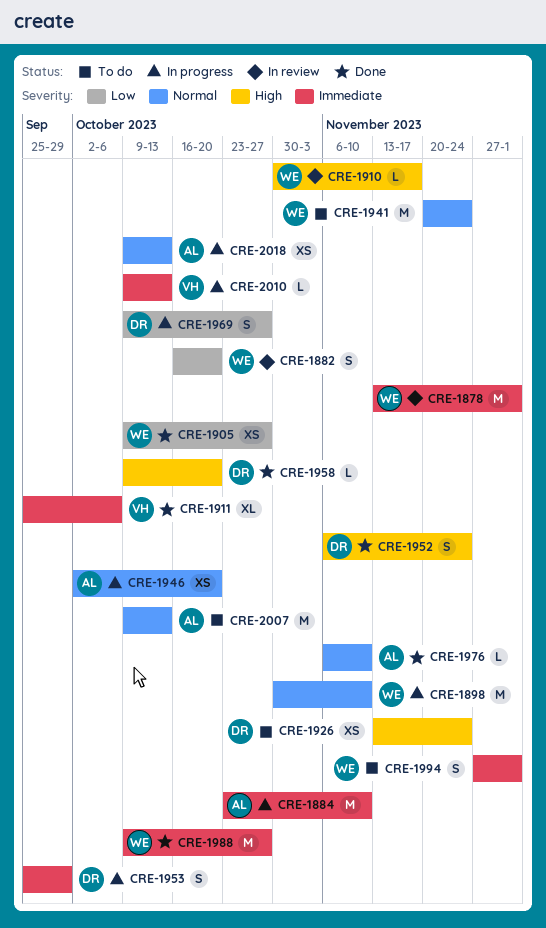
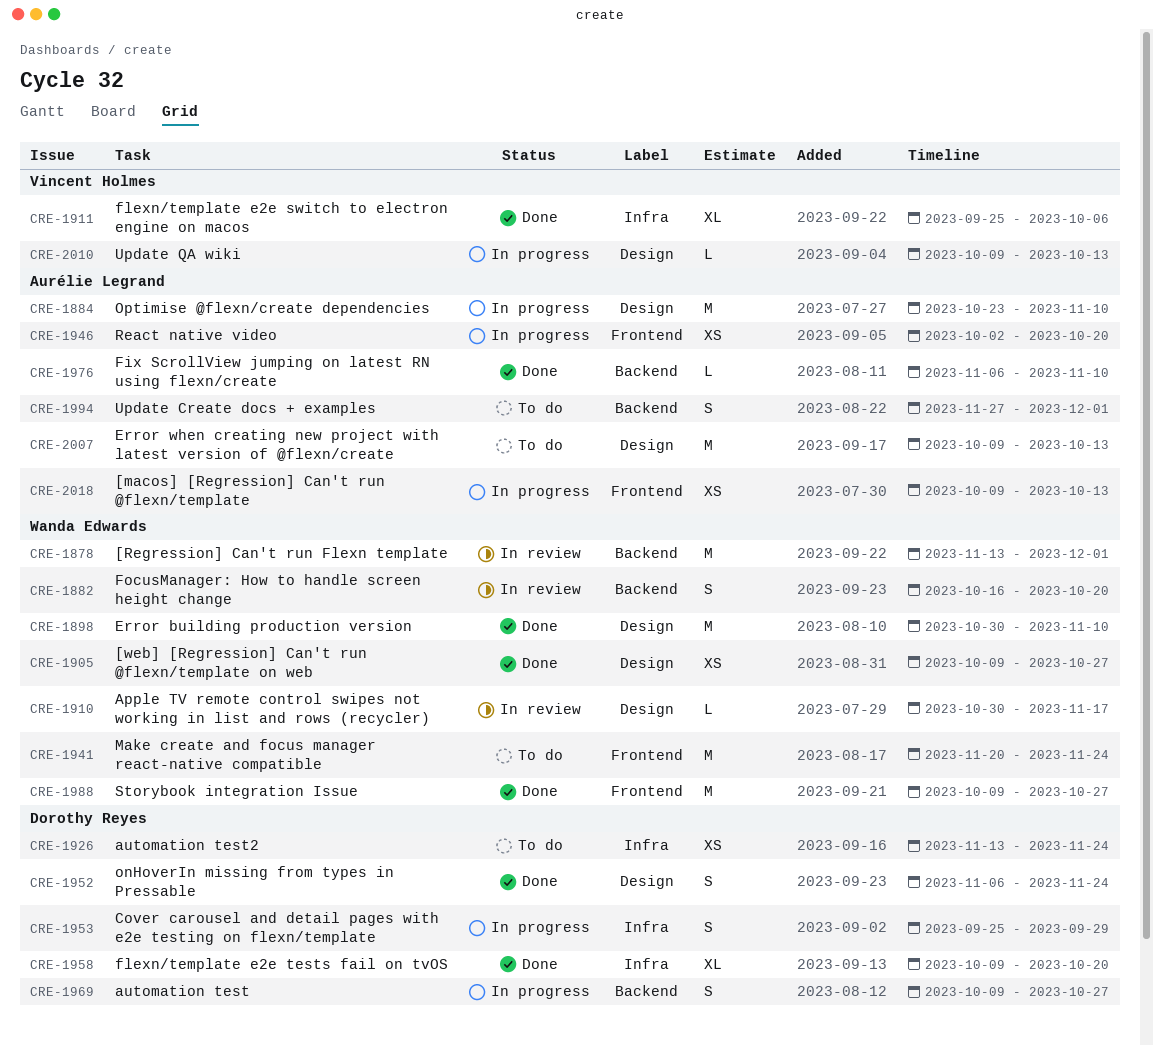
CRE-1898, status: In progress -> Done
CRE-1958, estimate: L -> XL
CRE-1994, owner: Wanda Edwards -> Aurélie Legrand

